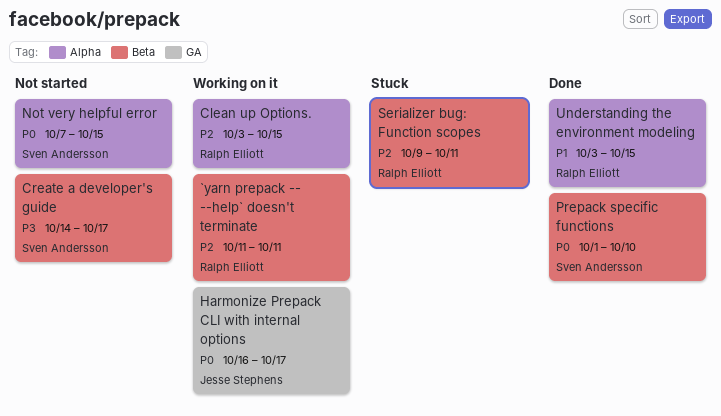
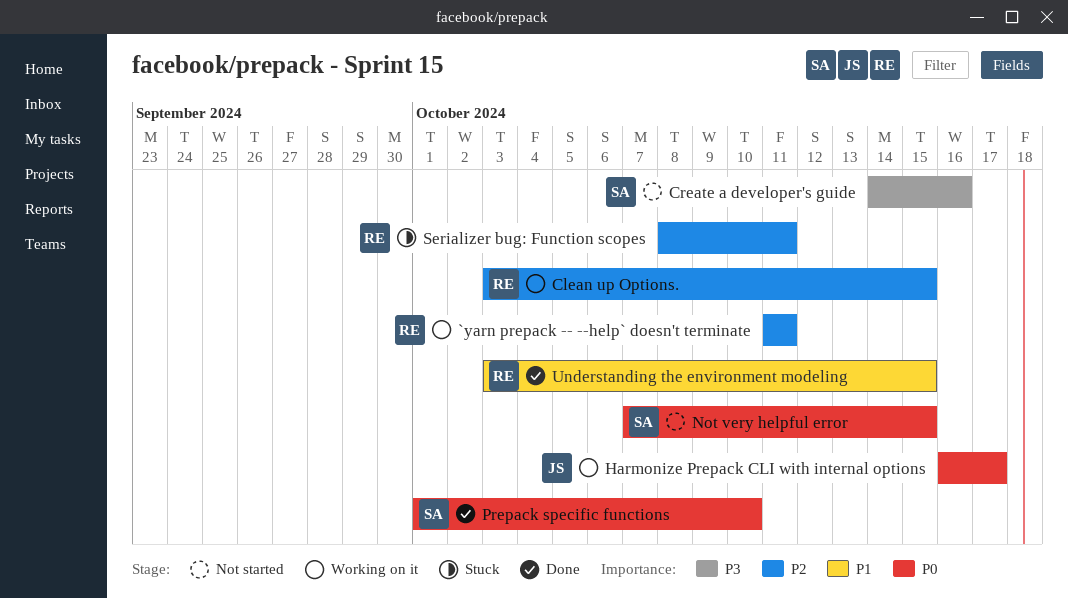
Create a developer's guide, due: Oct 17 -> Oct 16
Serializer bug: Function scopes, start: Oct 9 -> Oct 8

